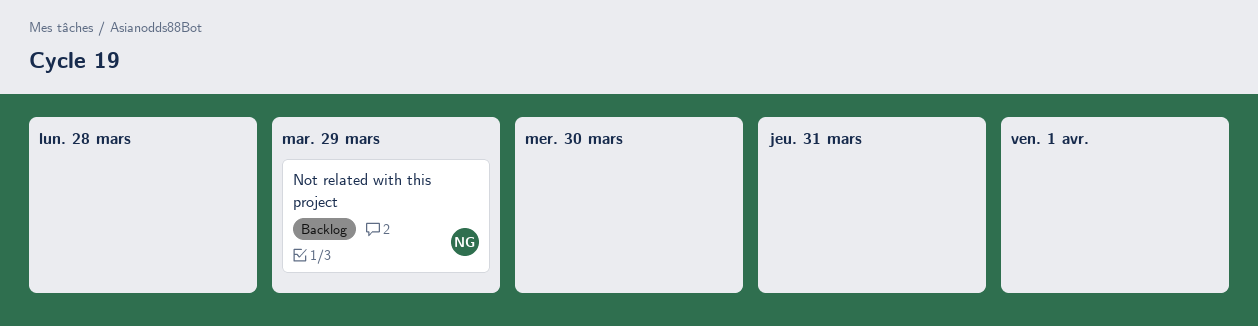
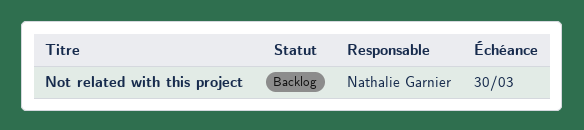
Not related with this project, due: Mar 29 -> Mar 30

